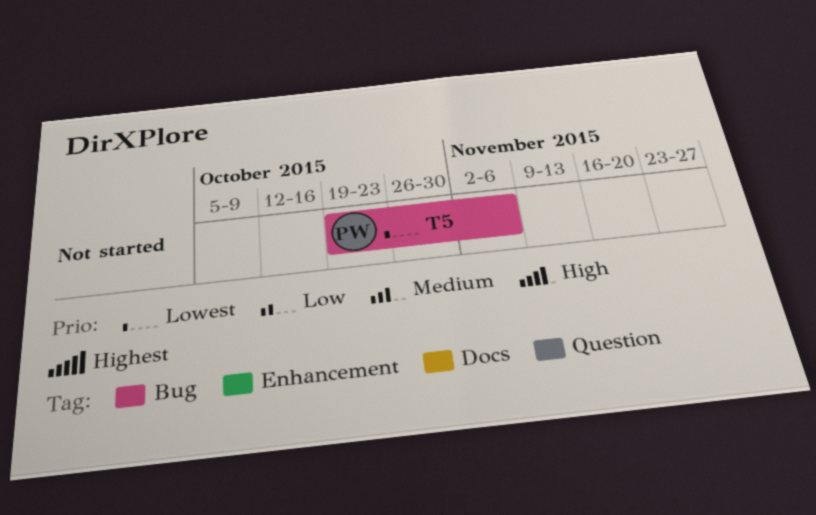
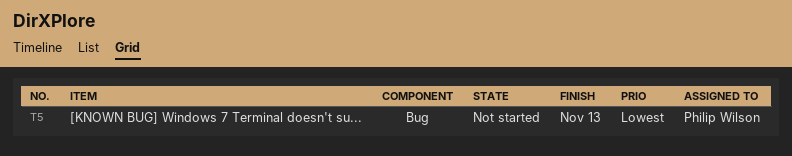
T5, due: Nov 6 -> Nov 13

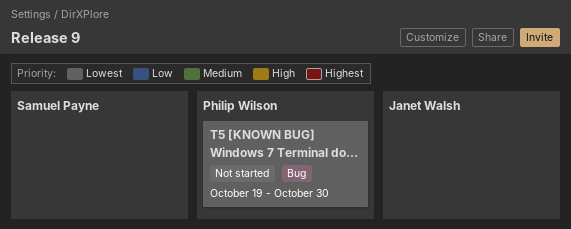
T5, due: Nov 13 -> Oct 30

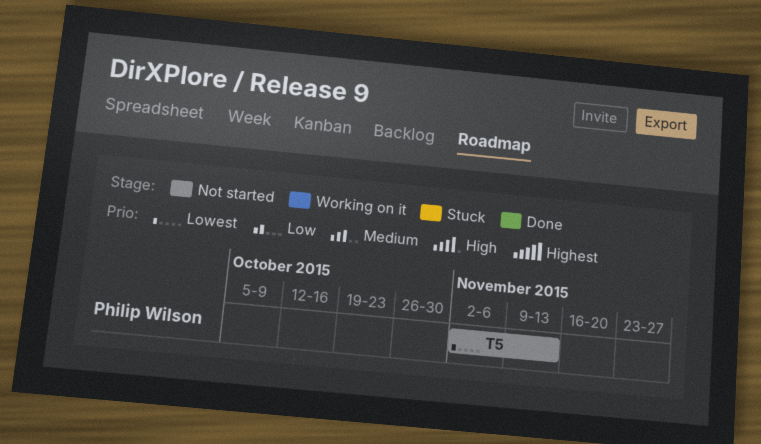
T5, start: Oct 19 -> Nov 2
T5, due: Oct 30 -> Nov 13

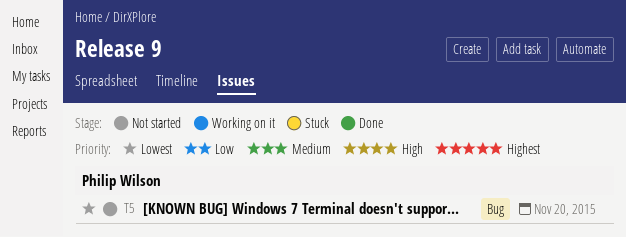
T5, due: Nov 13 -> Nov 20

